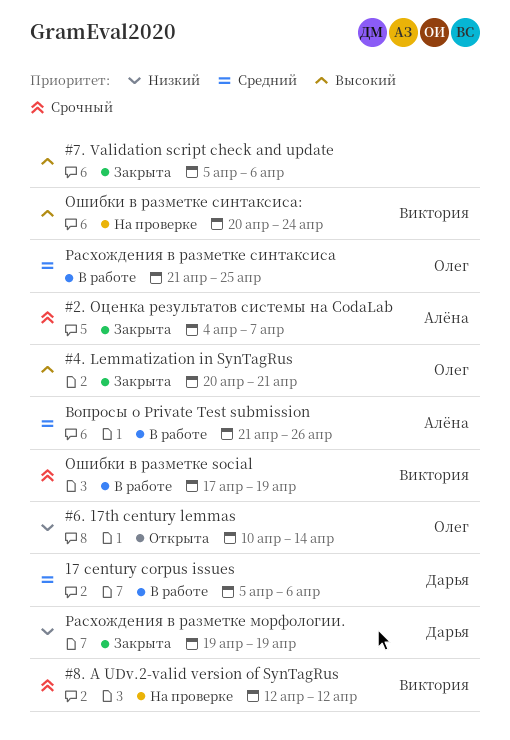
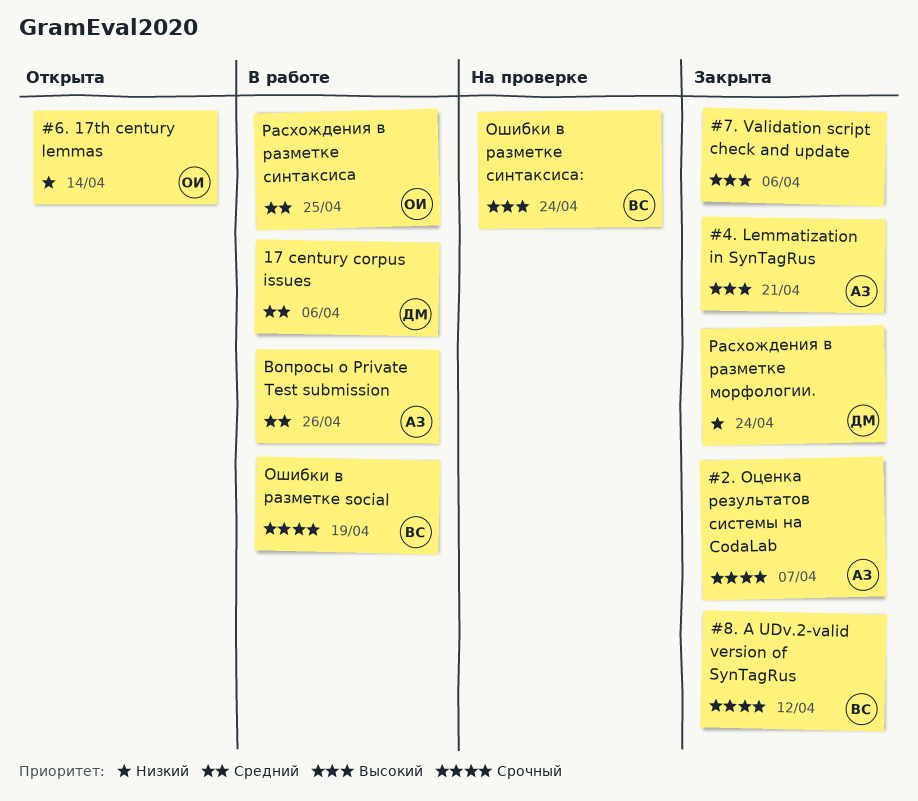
#4. Lemmatization in SynTagRus, owner: Олег -> Алёна
#8. A UDv.2-valid version of SynTagRus, status: На проверке -> Закрыта
Расхождения в разметке морфологии., due: Apr 19 -> Apr 24

